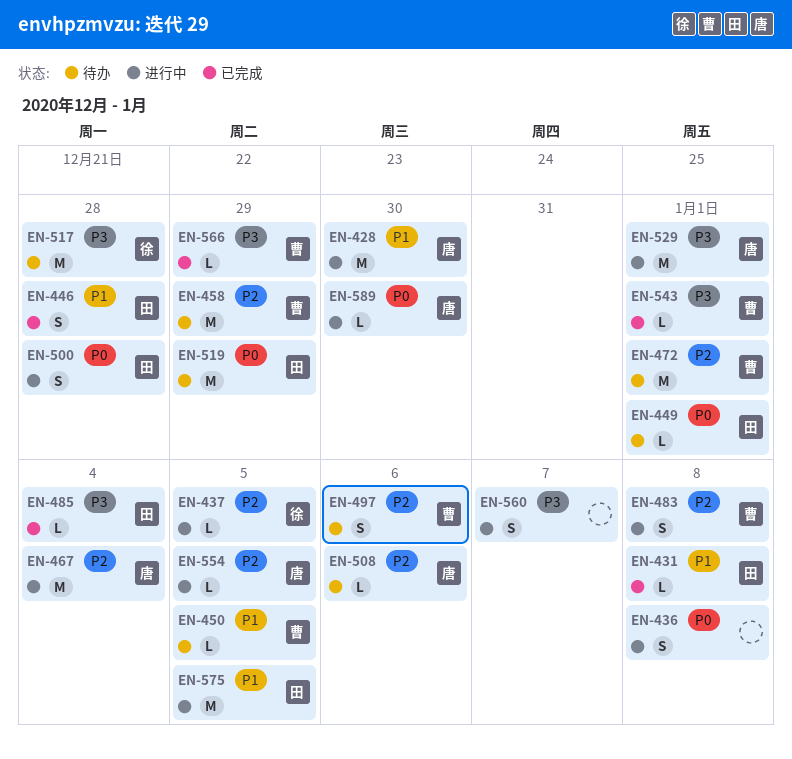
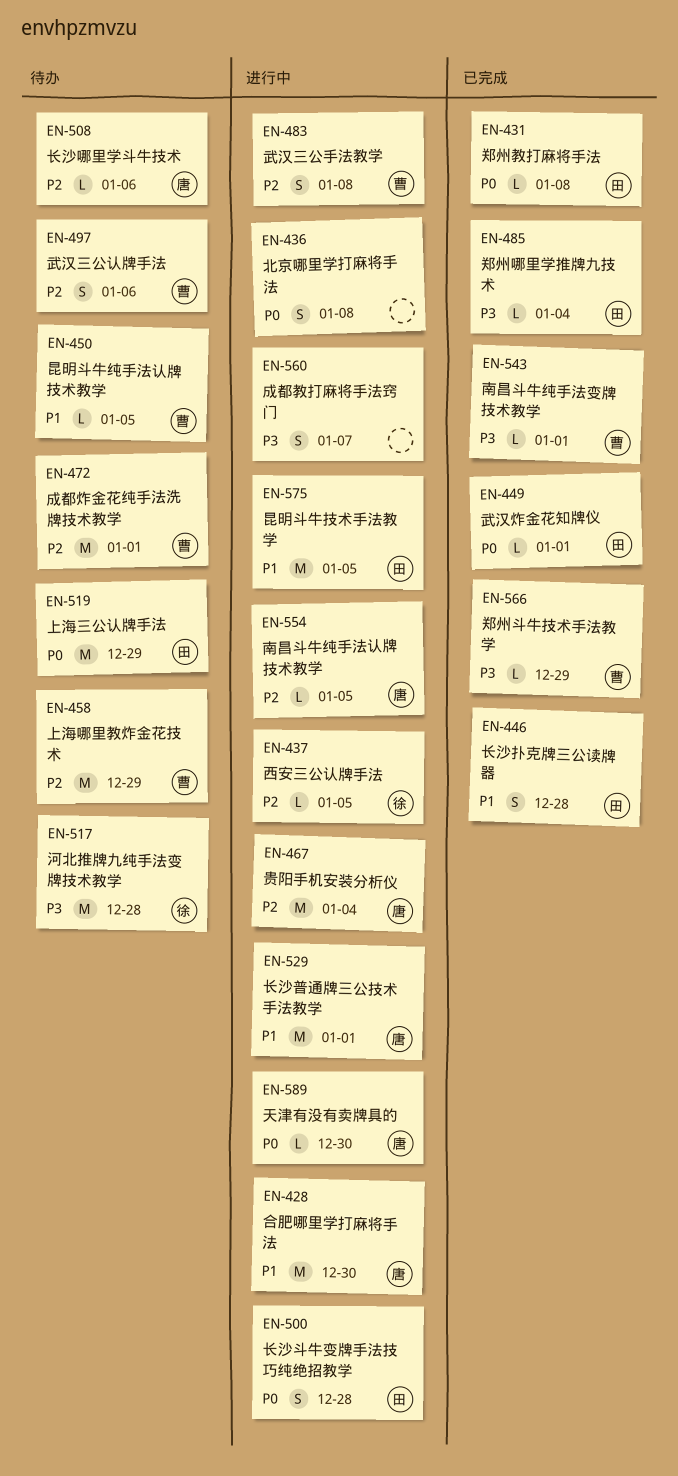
EN-431, priority: P1 -> P0
EN-449, status: 待办 -> 已完成
EN-529, priority: P3 -> P1

